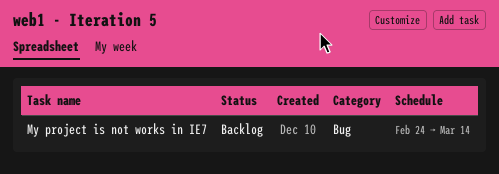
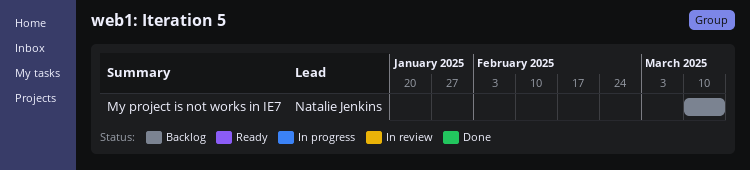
My project is not works in IE7, start: Feb 24 -> Mar 10

